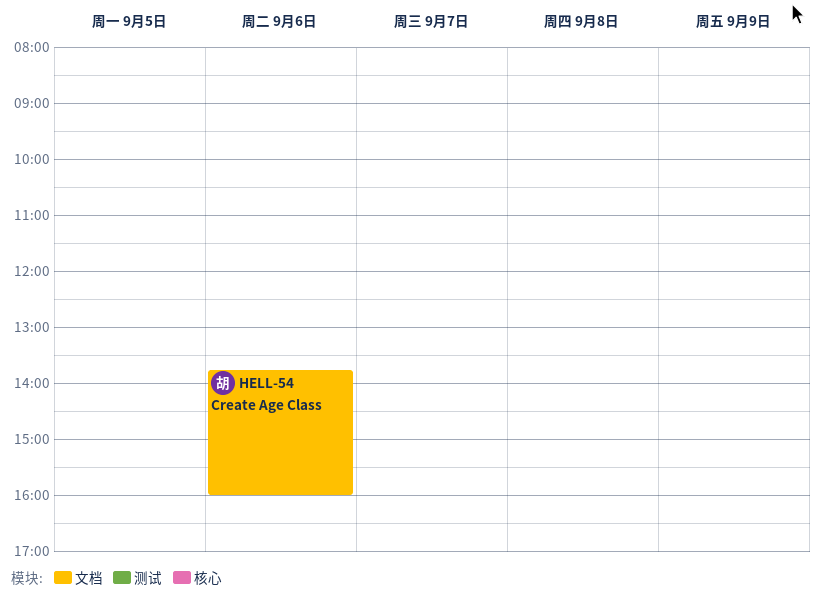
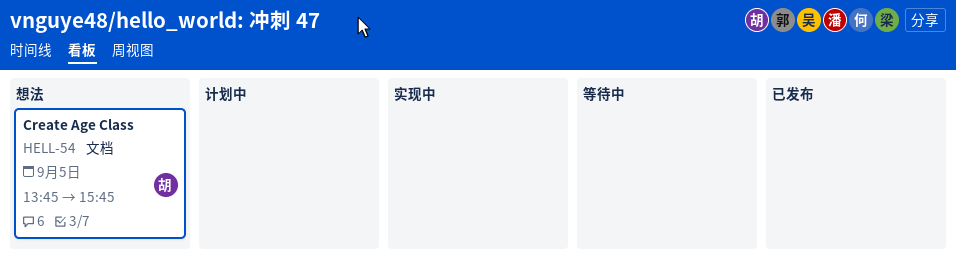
HELL-54, day: Sep 6 -> Sep 5
HELL-54, ends: 16:00 -> 15:45

